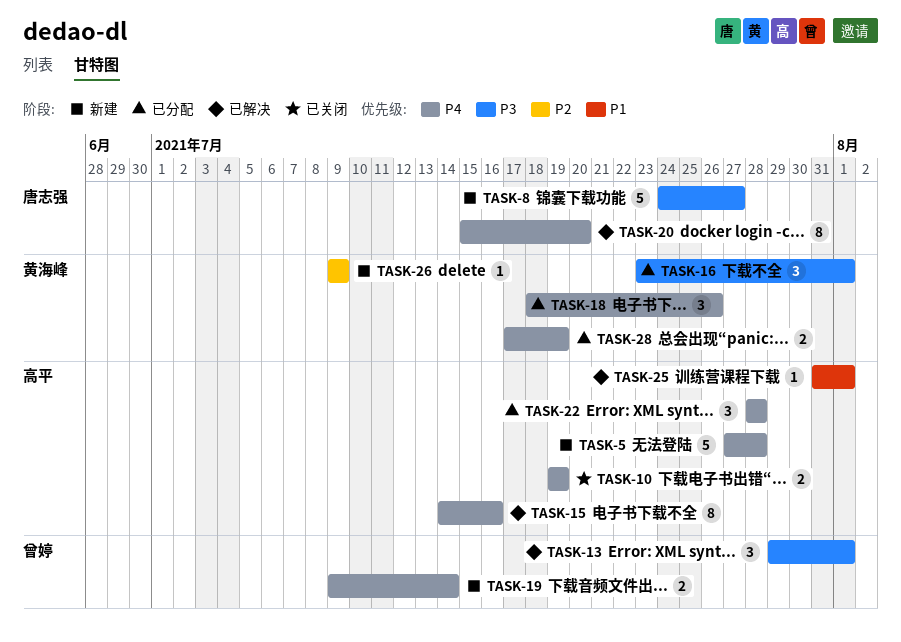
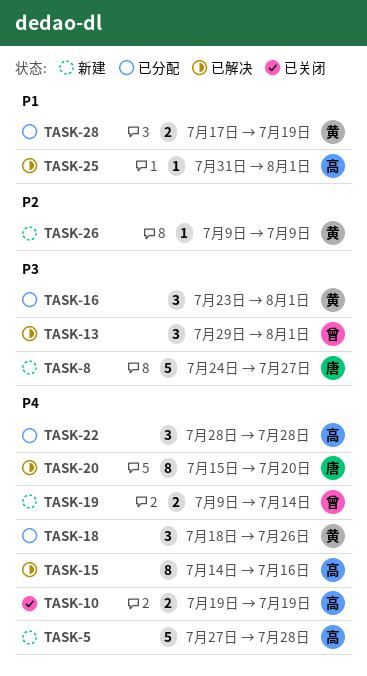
TASK-28, priority: P4 -> P1

